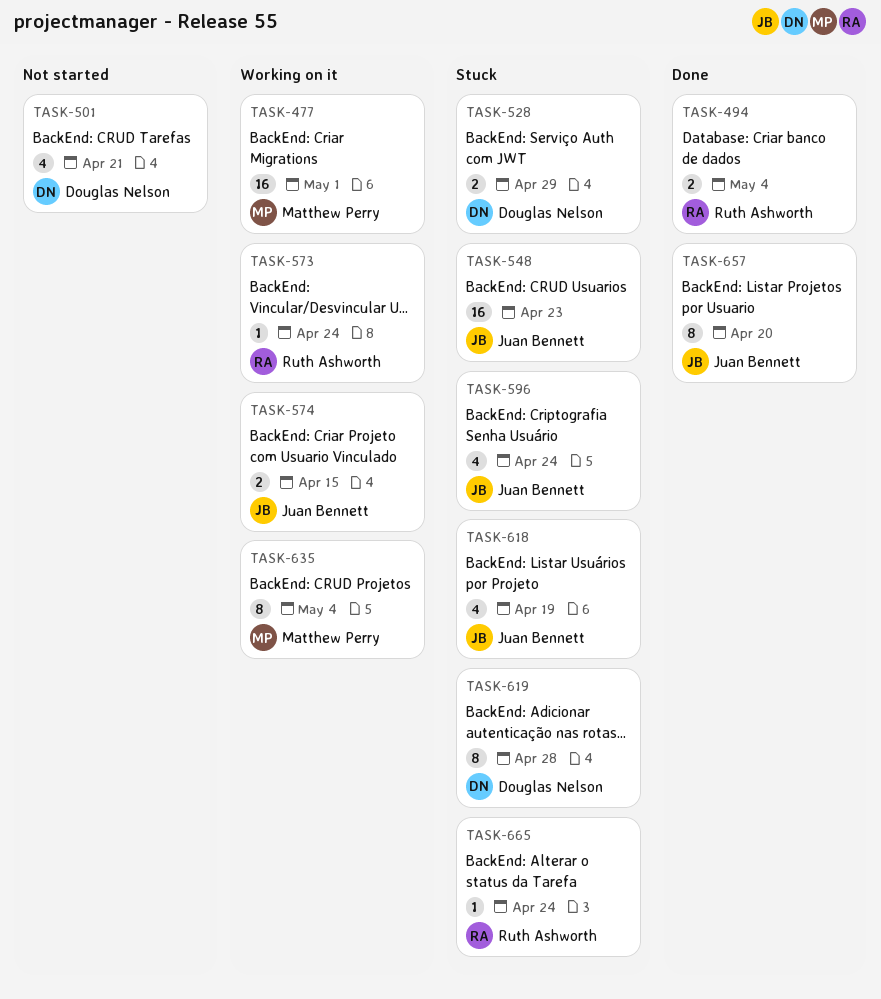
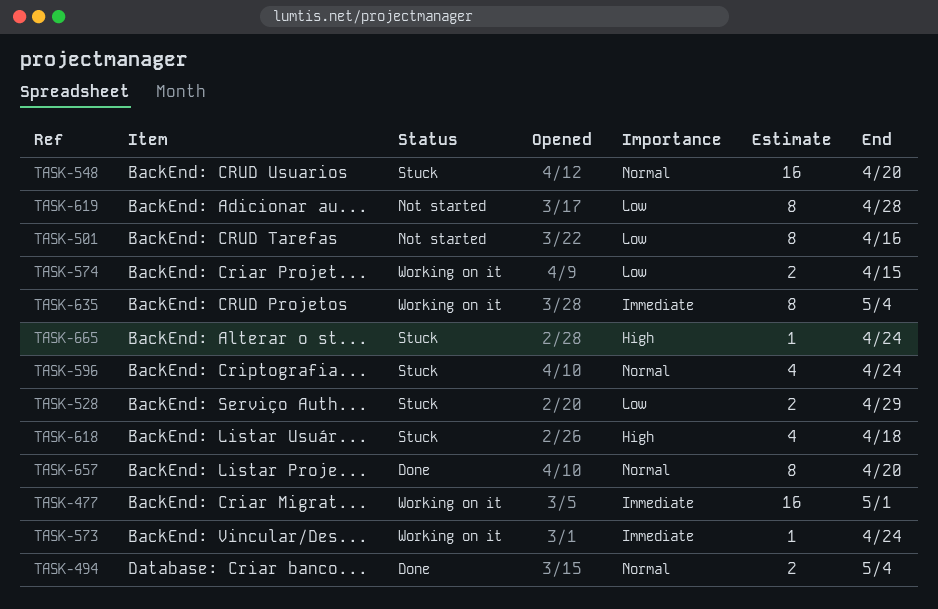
TASK-501, estimate: 4 -> 8
TASK-501, due: Apr 21 -> Apr 16
TASK-548, due: Apr 23 -> Apr 20
TASK-618, due: Apr 19 -> Apr 18
TASK-619, status: Stuck -> Not started

